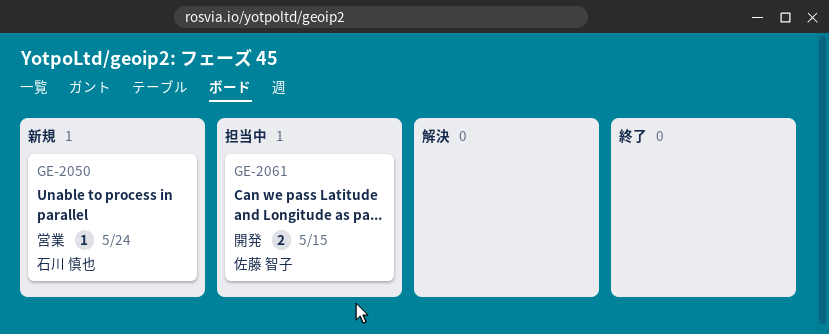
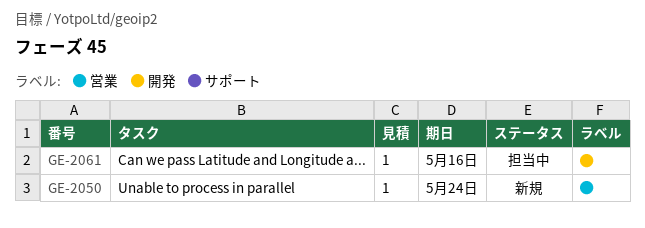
GE-2061, estimate: 2 -> 1
GE-2061, due: May 15 -> May 16

